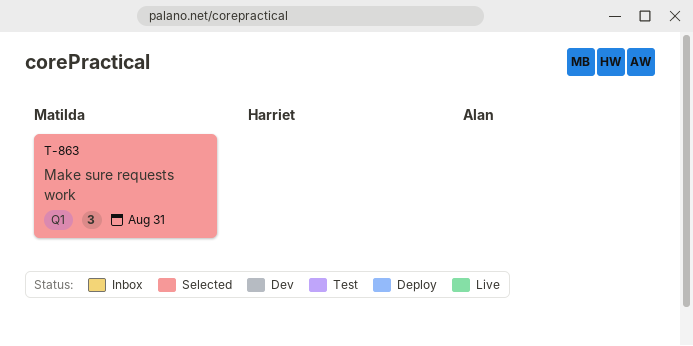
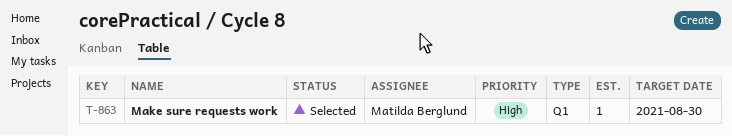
T-863, estimate: 3 -> 1
T-863, due: Aug 31 -> Aug 30

